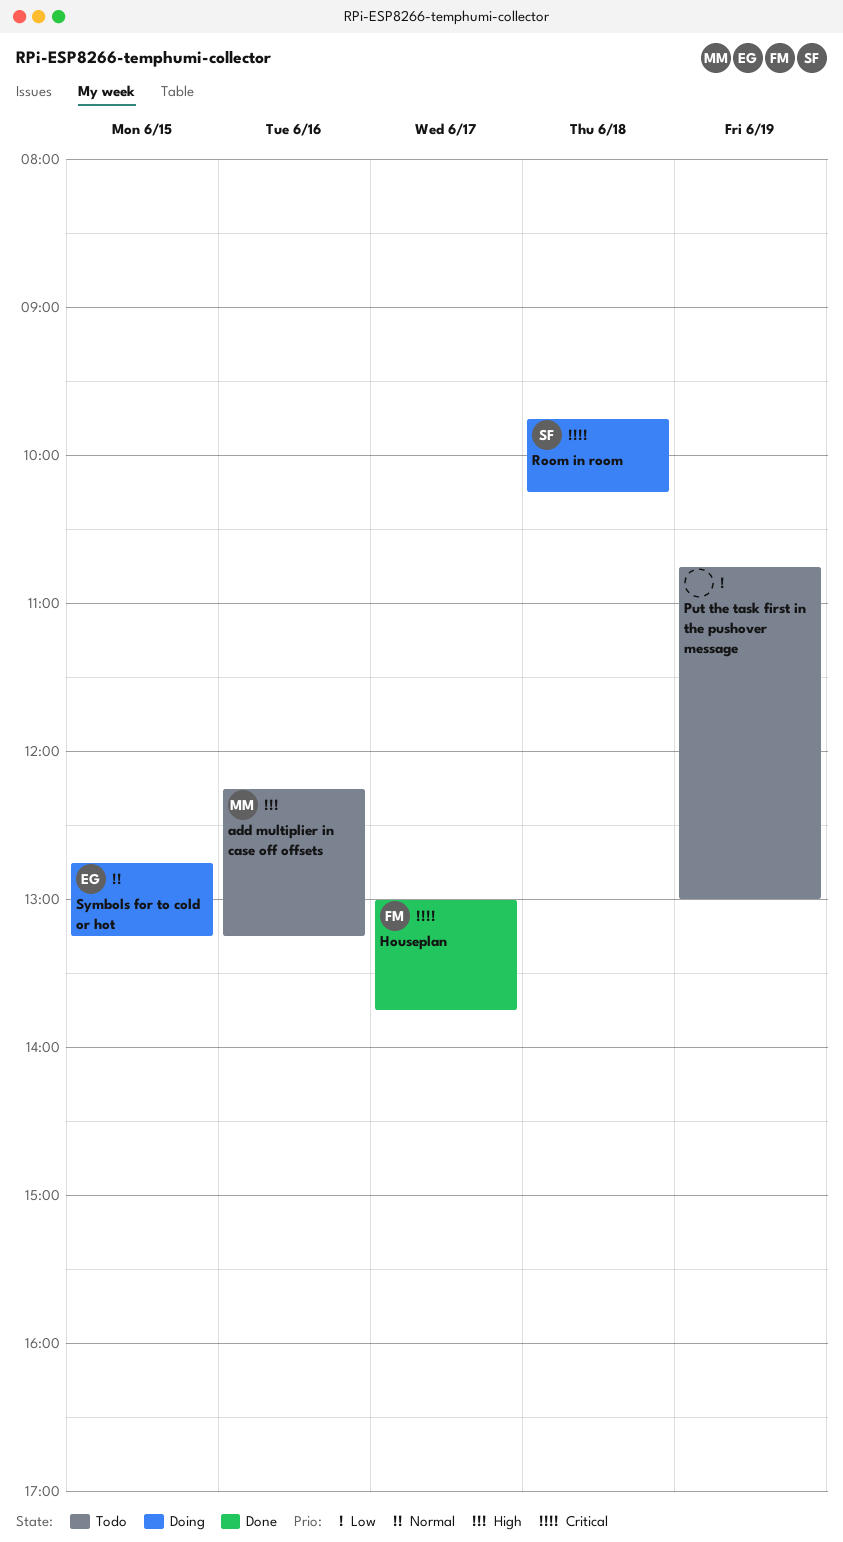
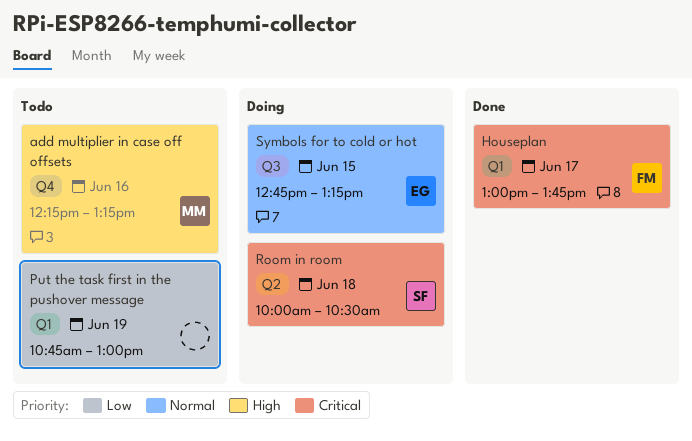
Room in room, begins: 09:45 -> 10:00
Room in room, ends: 10:15 -> 10:30

